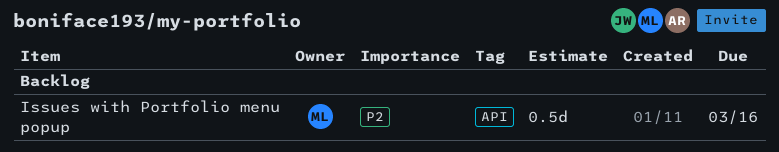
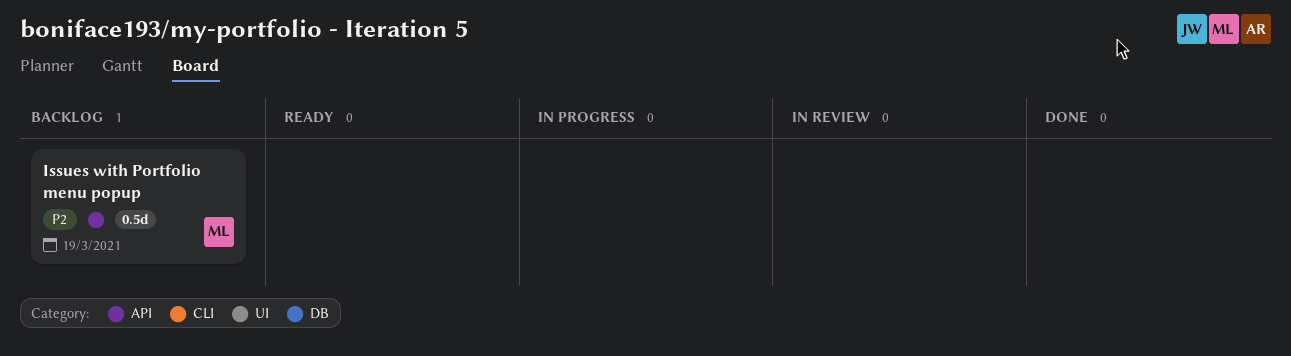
Issues with Portfolio menu popup, due: Mar 16 -> Mar 19

